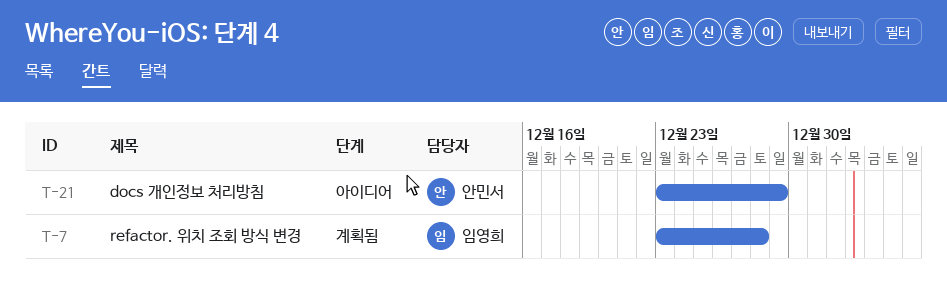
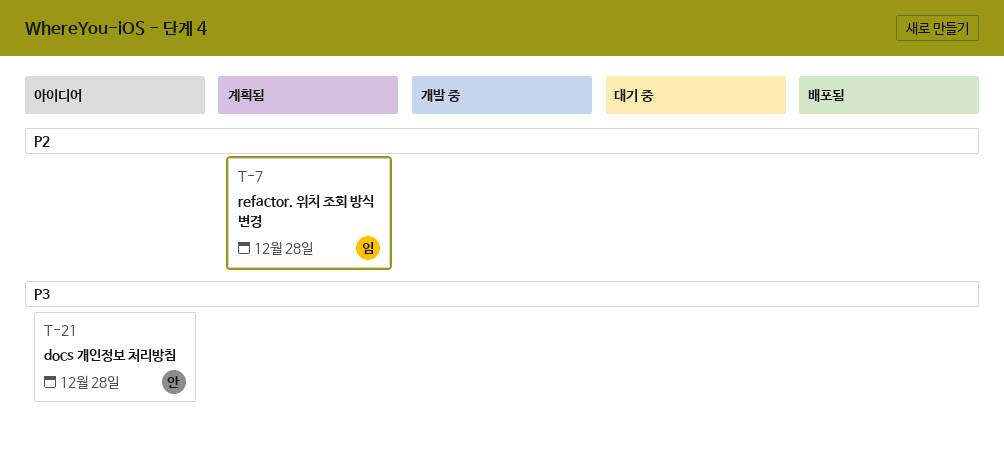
T-21, due: Dec 29 -> Dec 28

